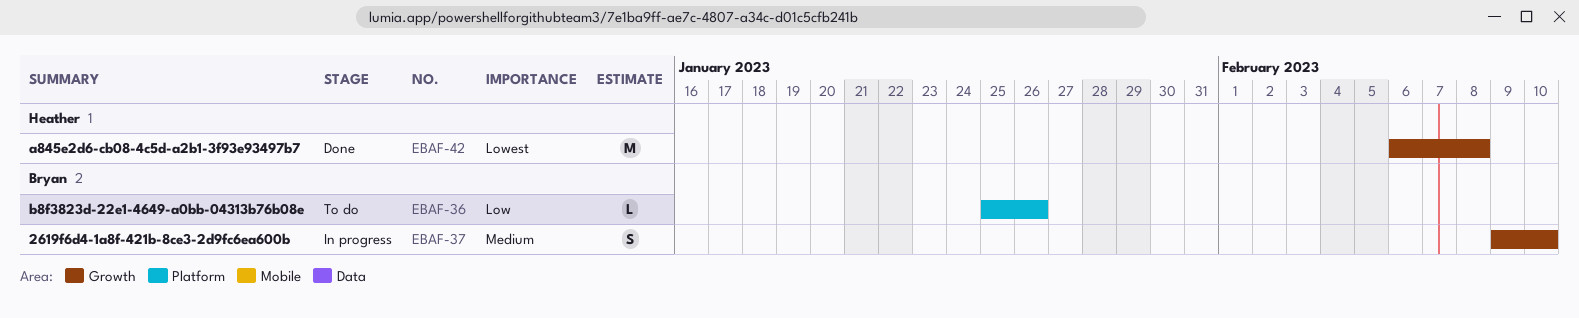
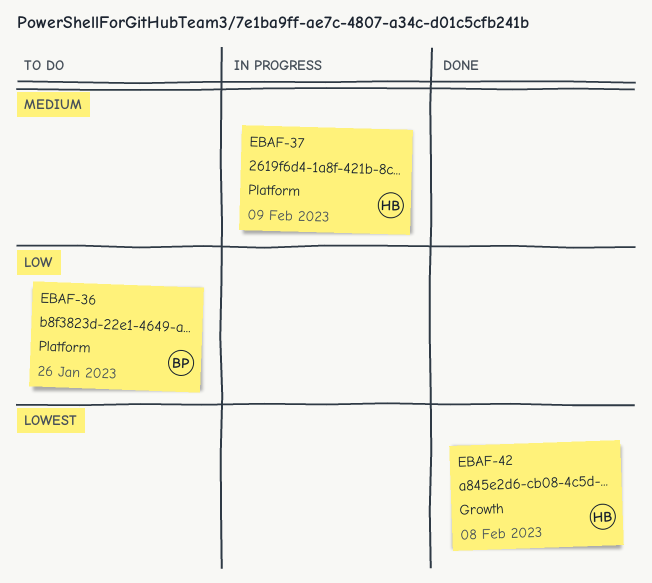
EBAF-37, owner: Bryan -> Heather
EBAF-37, label: Growth -> Platform
EBAF-37, due: Feb 10 -> Feb 9

